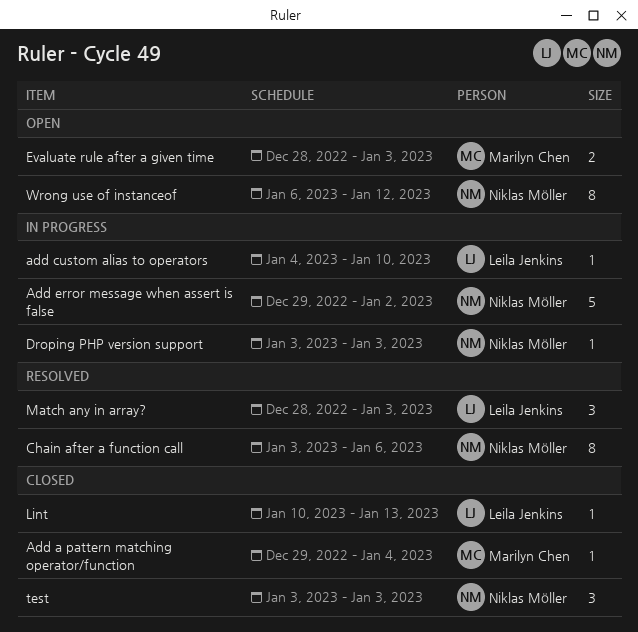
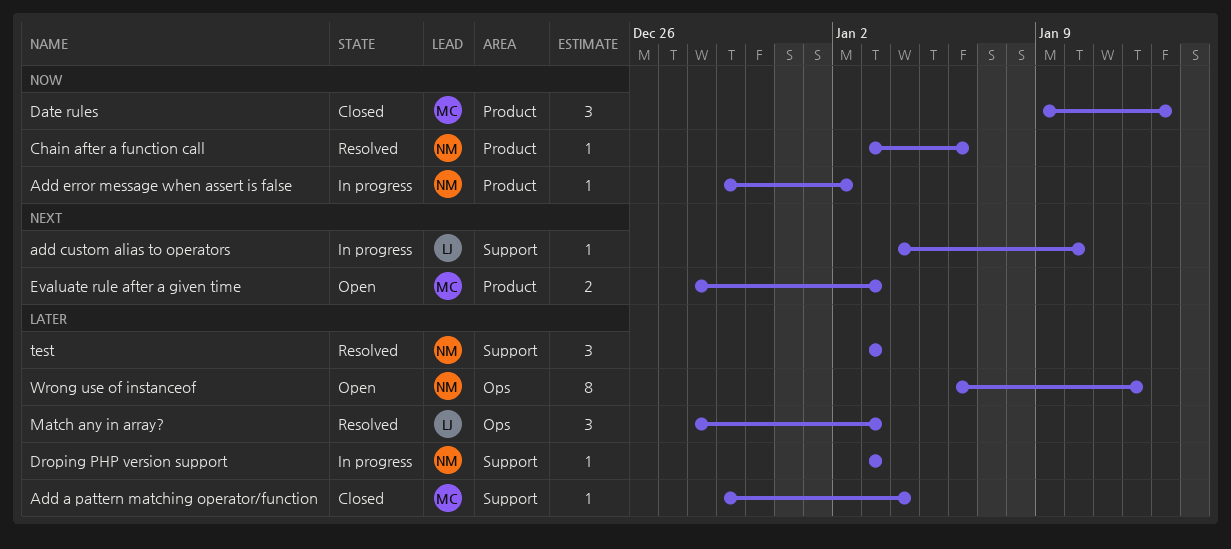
Add error message when assert is false, estimate: 5 -> 1
Chain after a function call, estimate: 8 -> 1
Date rules: none -> present
Lint: present -> none
test, status: Closed -> Resolved

